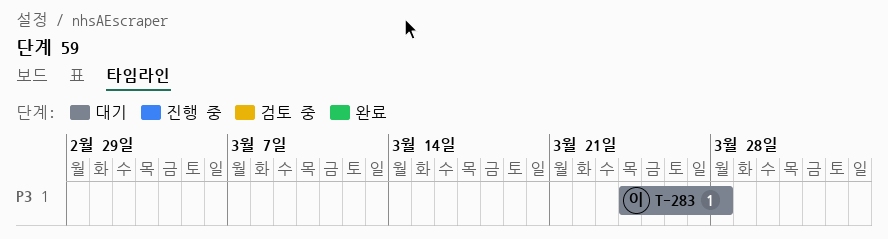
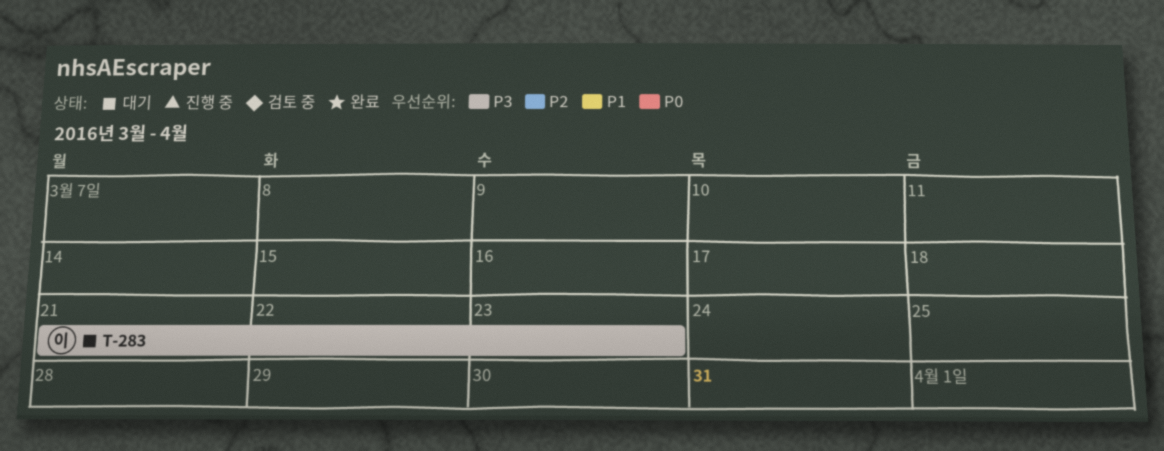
T-283, start: Mar 24 -> Mar 21
T-283, due: Mar 28 -> Mar 23

